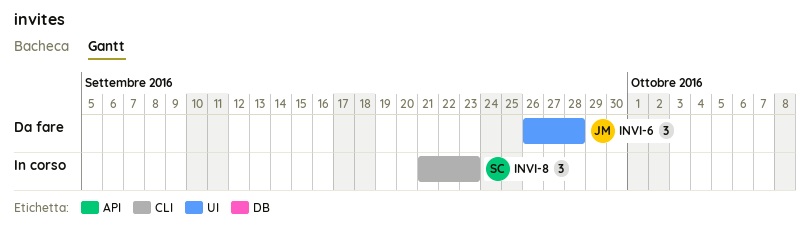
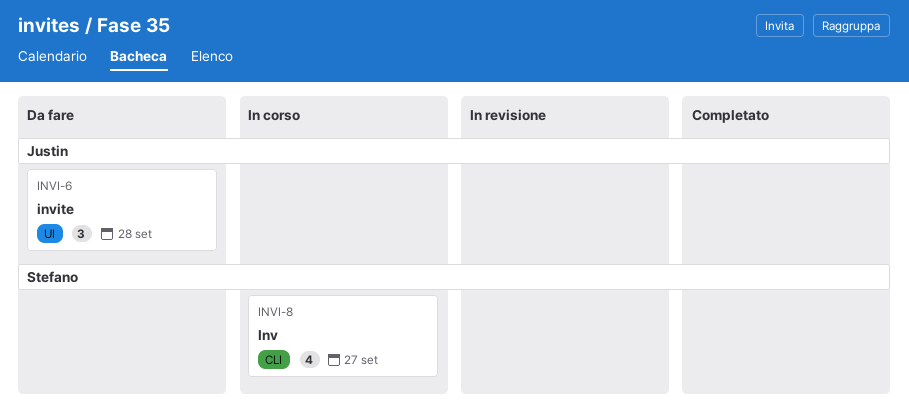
INVI-8, estimate: 3 -> 4
INVI-8, due: Sep 23 -> Sep 27

